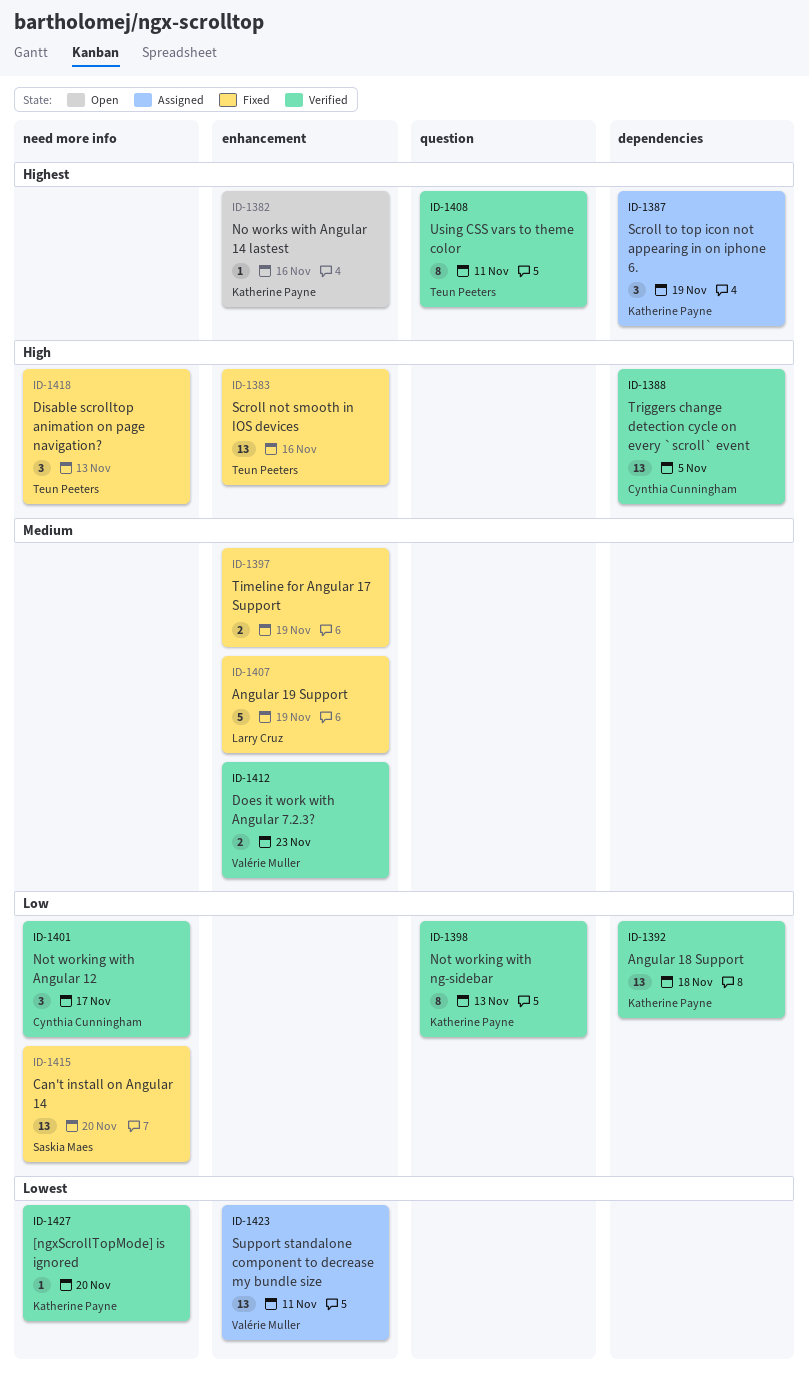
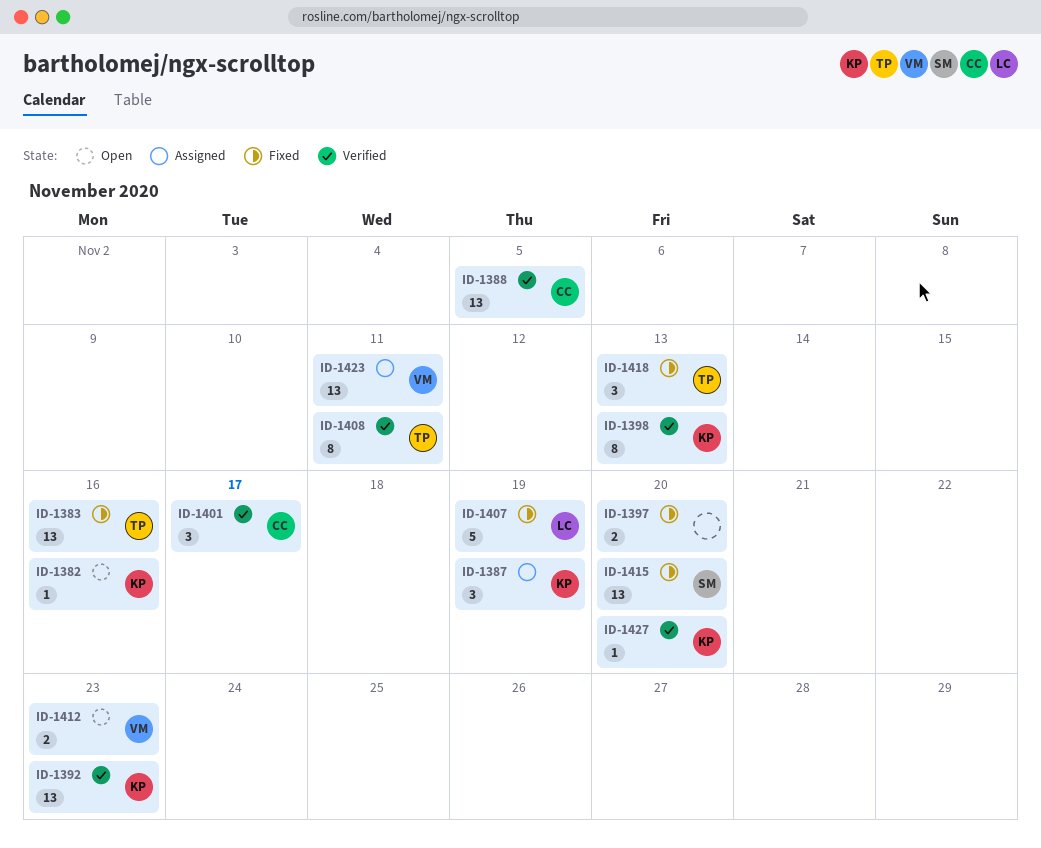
ID-1392, due: Nov 18 -> Nov 23
ID-1397, due: Nov 19 -> Nov 20
ID-1412, status: Verified -> Open

